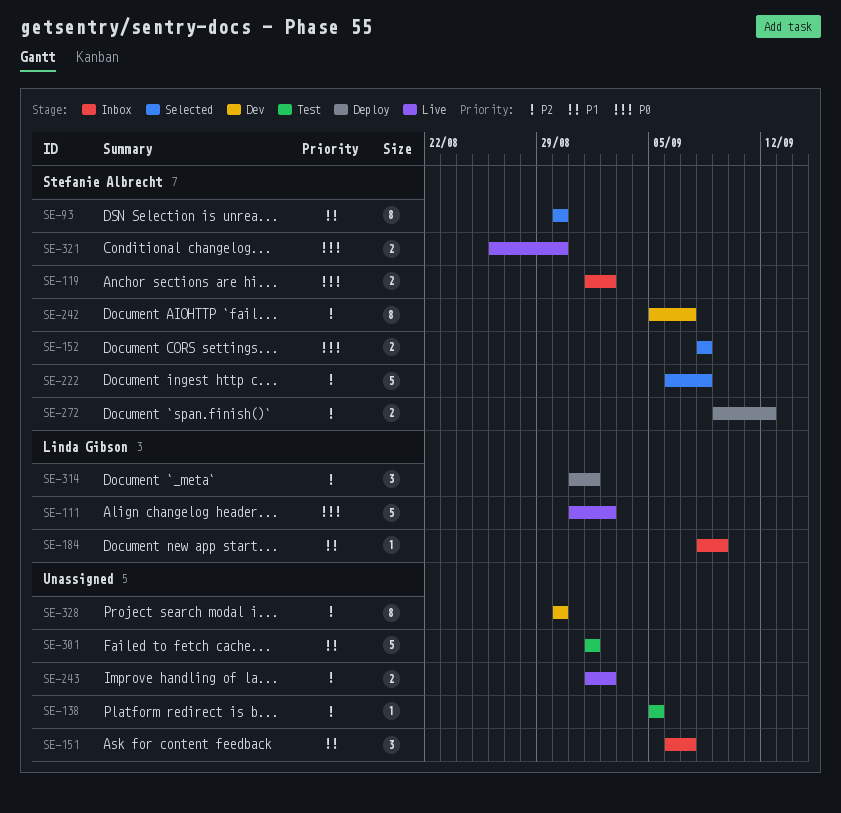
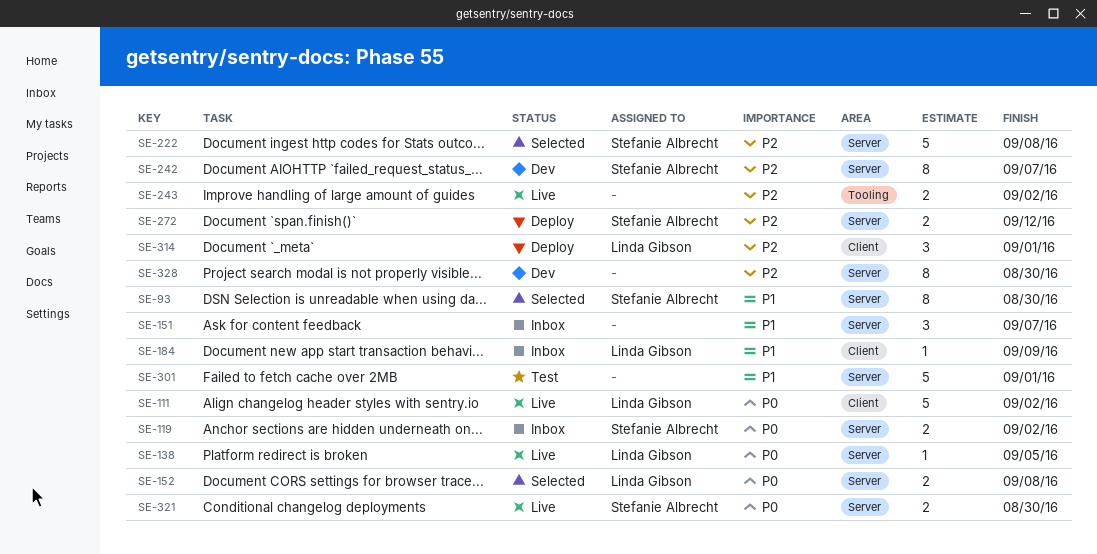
SE-138, status: Test -> Live
SE-138, owner: none -> Linda Gibson
SE-138, priority: P2 -> P0
SE-152, owner: Stefanie Albrecht -> Linda Gibson

